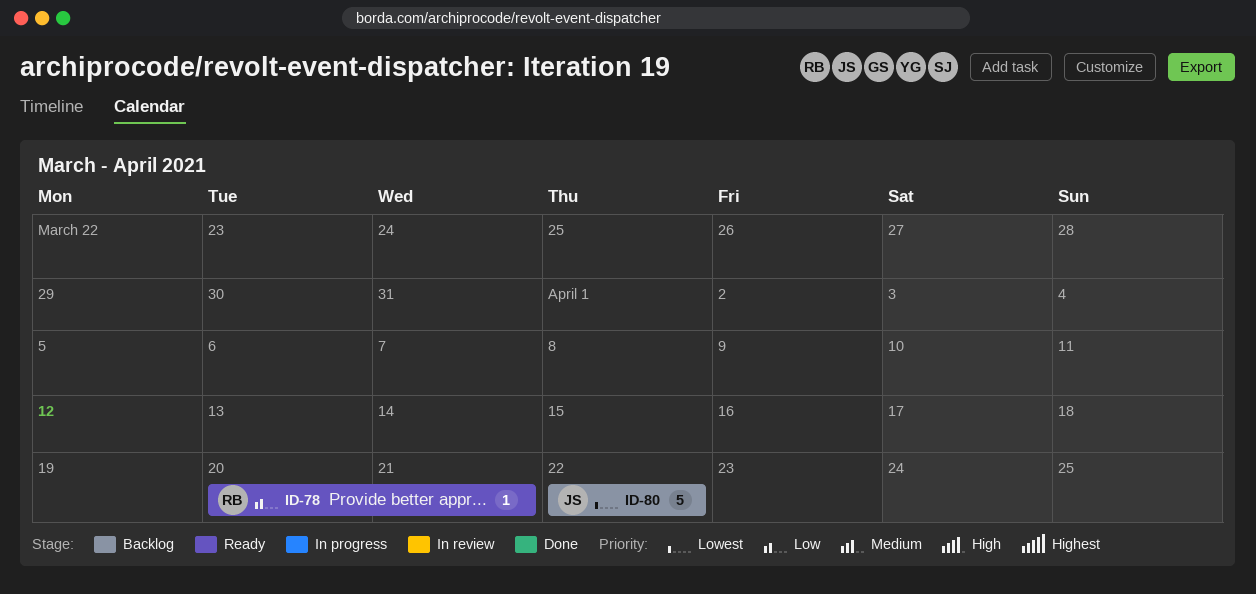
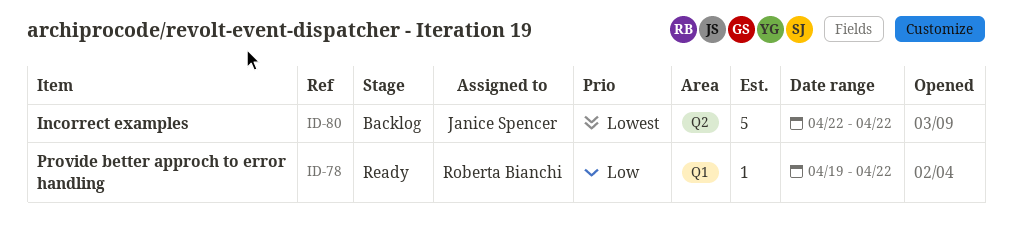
ID-78, start: Apr 20 -> Apr 19
ID-78, due: Apr 21 -> Apr 22

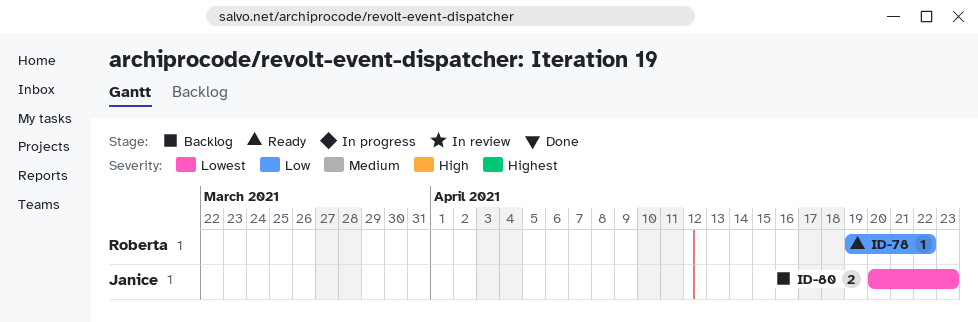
ID-80, estimate: 5 -> 2
ID-80, start: Apr 22 -> Apr 20
ID-80, due: Apr 22 -> Apr 23

